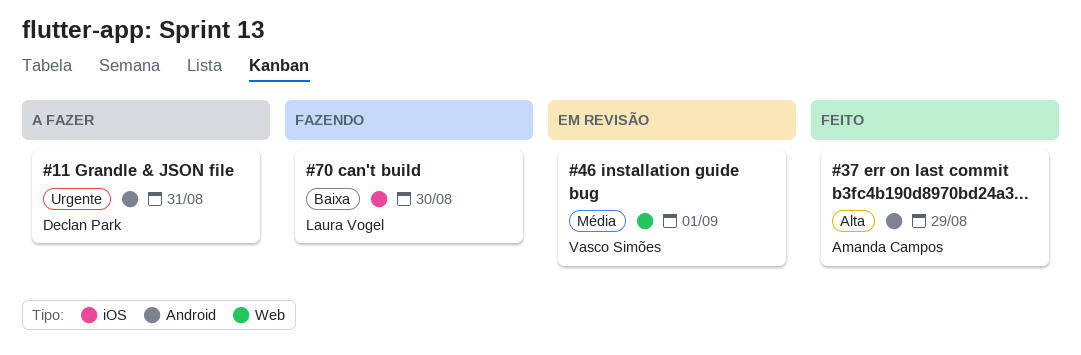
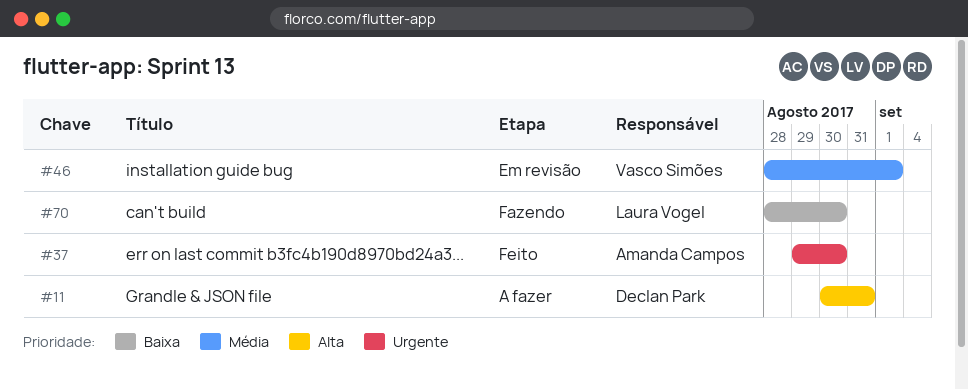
#11, priority: Urgente -> Alta
#37, priority: Alta -> Urgente
#37, due: Aug 29 -> Aug 30

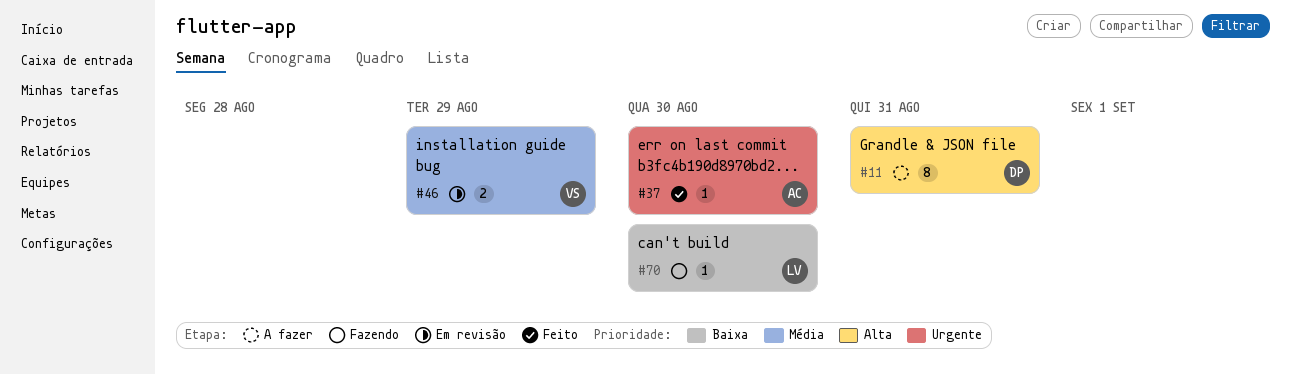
#46, due: Sep 1 -> Aug 29

